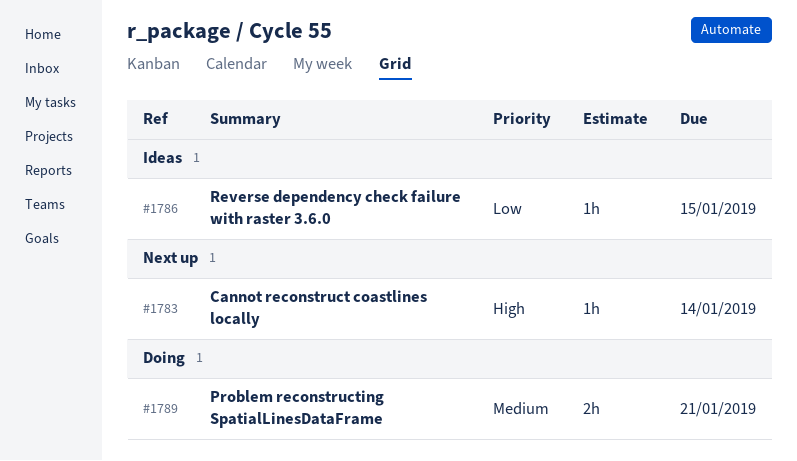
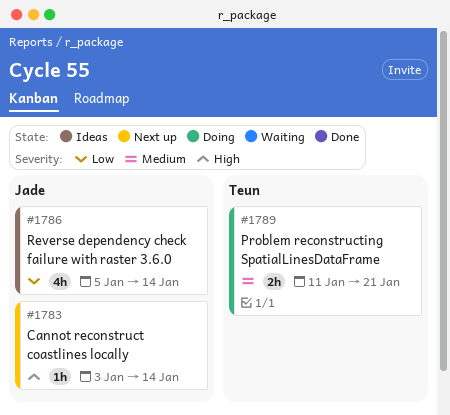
#1786, estimate: 1h -> 4h
#1786, due: Jan 15 -> Jan 14

